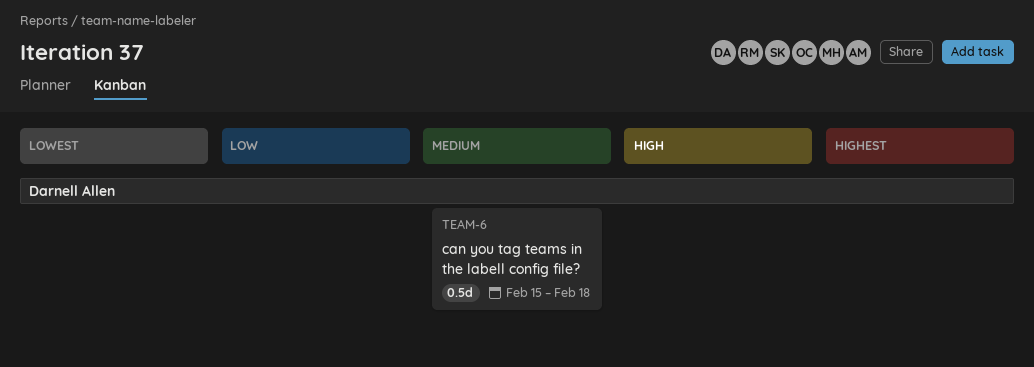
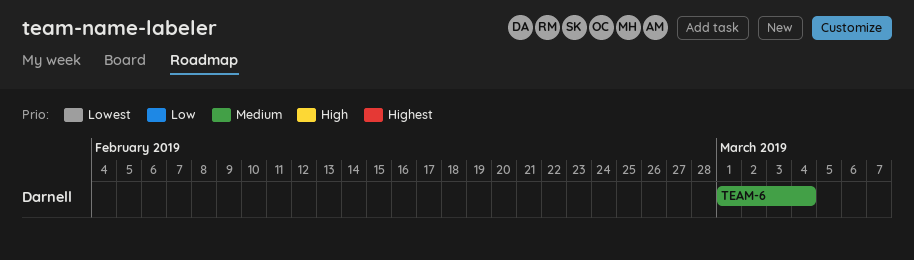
TEAM-6, start: Feb 15 -> Mar 1
TEAM-6, due: Feb 18 -> Mar 4

